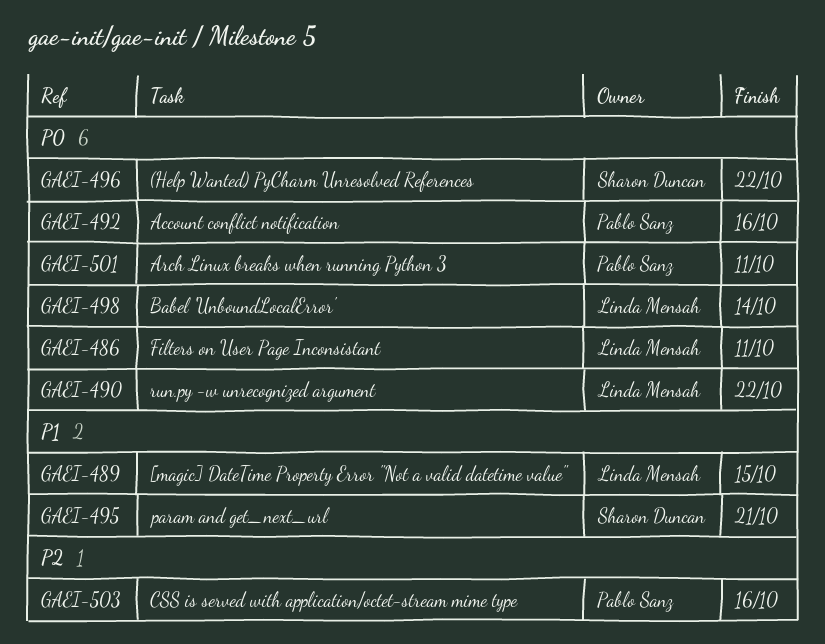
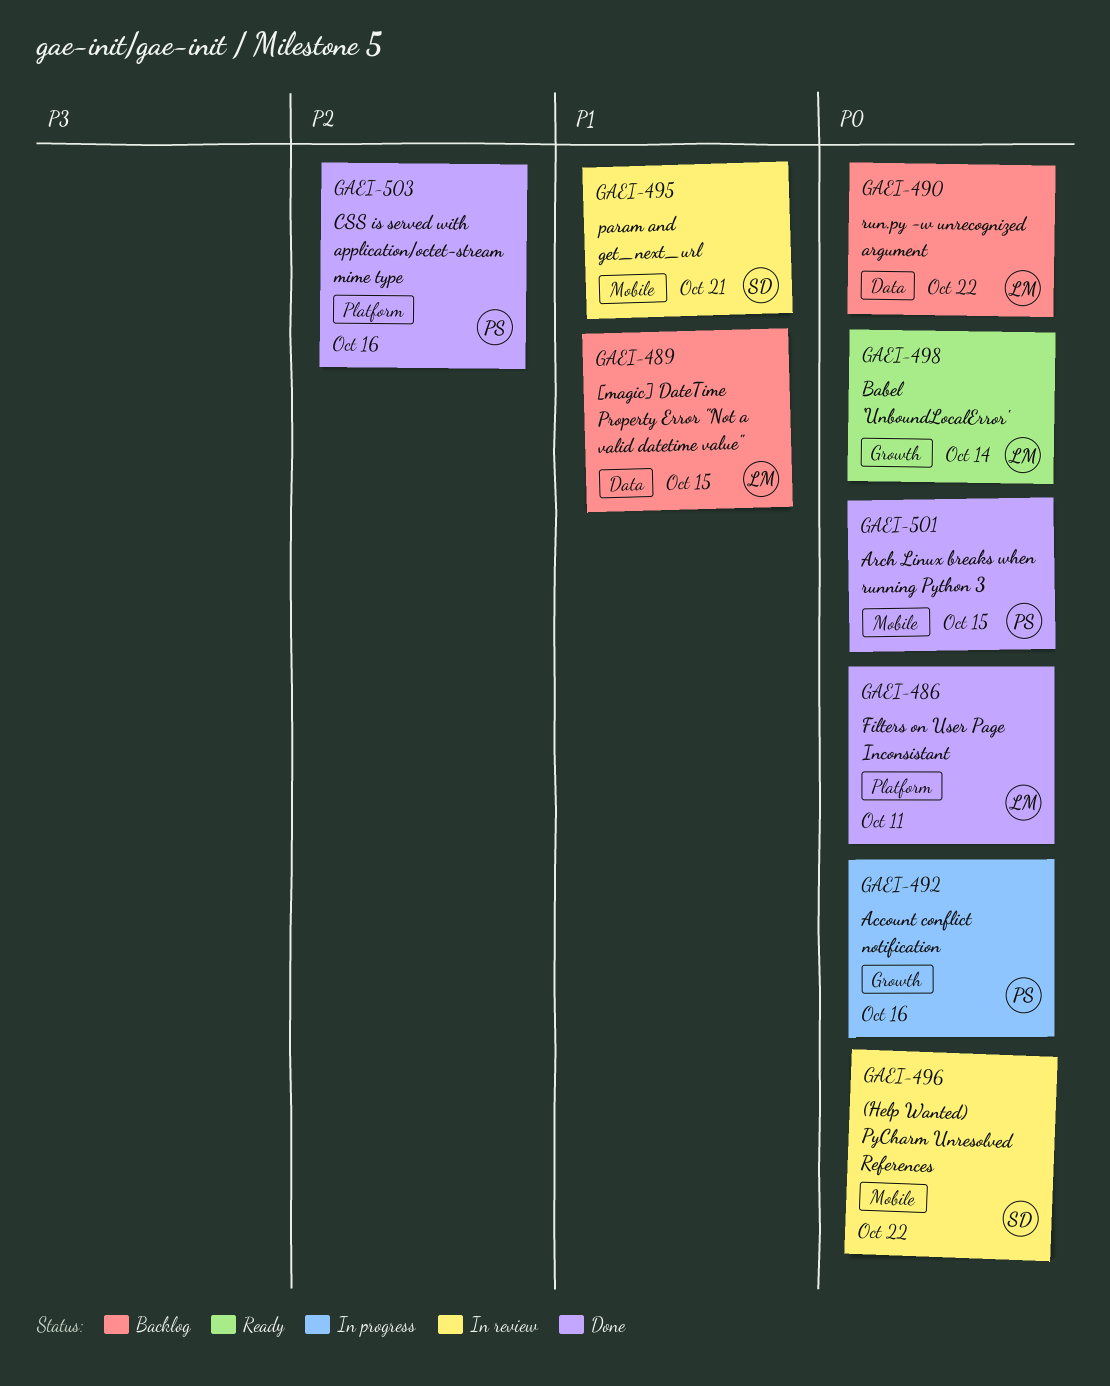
GAEI-501, due: Oct 11 -> Oct 15

